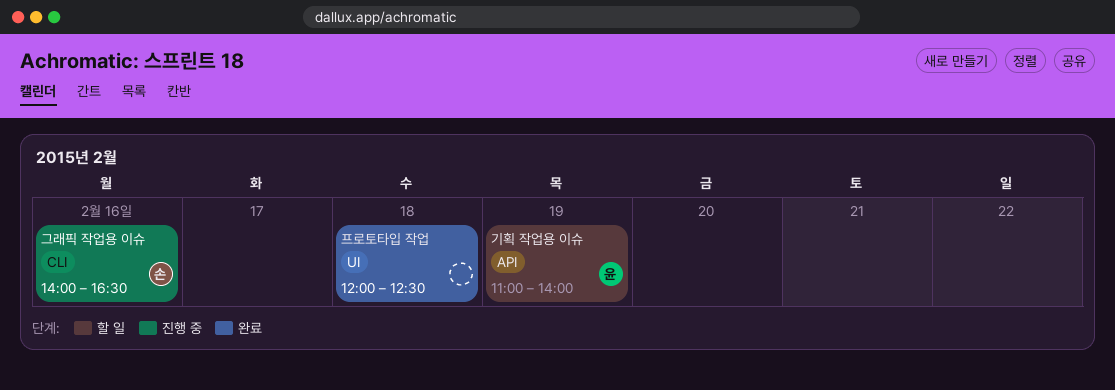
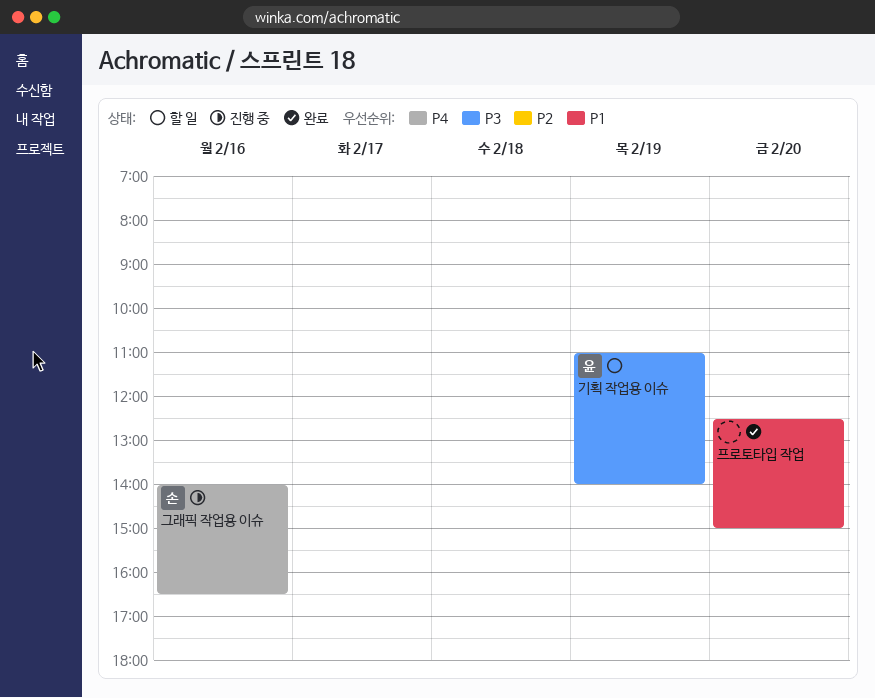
프로토타입 작업, day: Feb 18 -> Feb 20
프로토타입 작업, begins: 12:00 -> 12:30
프로토타입 작업, ends: 12:30 -> 15:00

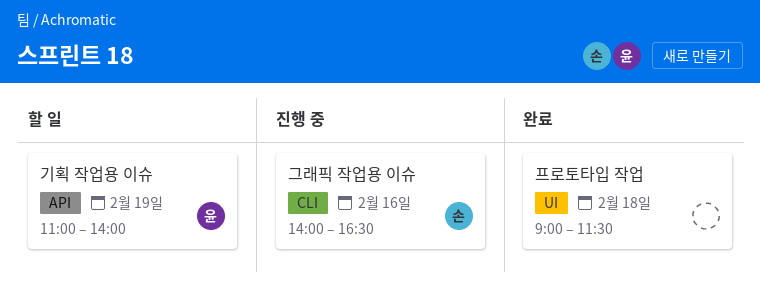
프로토타입 작업, day: Feb 20 -> Feb 18
프로토타입 작업, begins: 12:30 -> 09:00
프로토타입 작업, ends: 15:00 -> 11:30

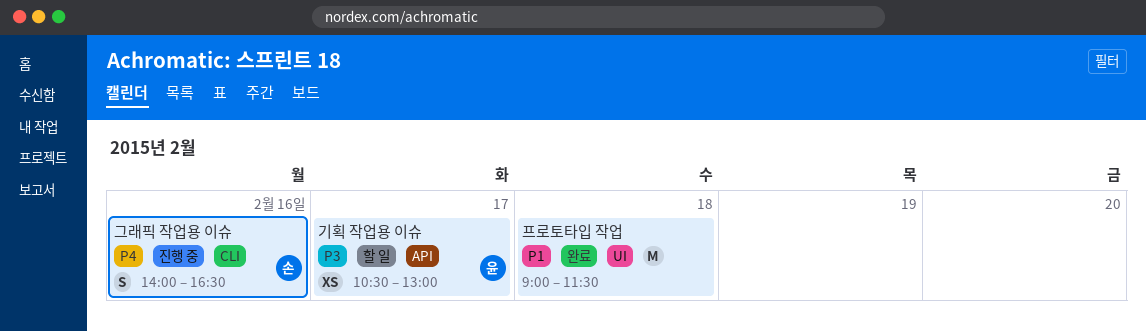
기획 작업용 이슈, day: Feb 19 -> Feb 17
기획 작업용 이슈, begins: 11:00 -> 10:30
기획 작업용 이슈, ends: 14:00 -> 13:00

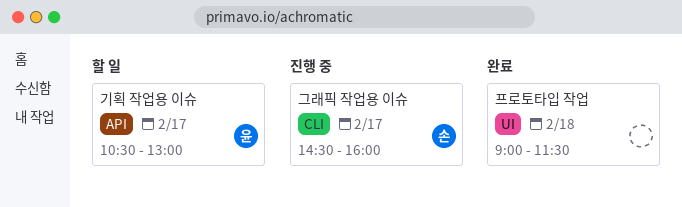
그래픽 작업용 이슈, day: Feb 16 -> Feb 17
그래픽 작업용 이슈, begins: 14:00 -> 14:30
그래픽 작업용 이슈, ends: 16:30 -> 16:00

